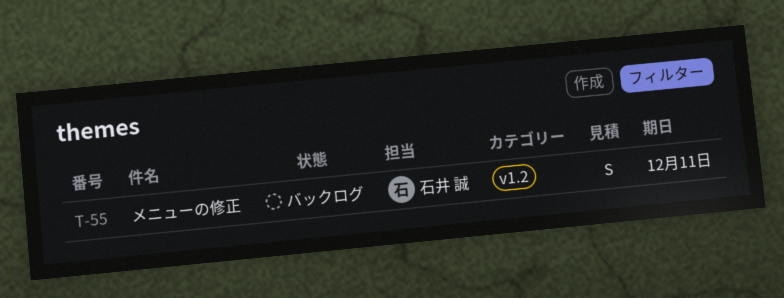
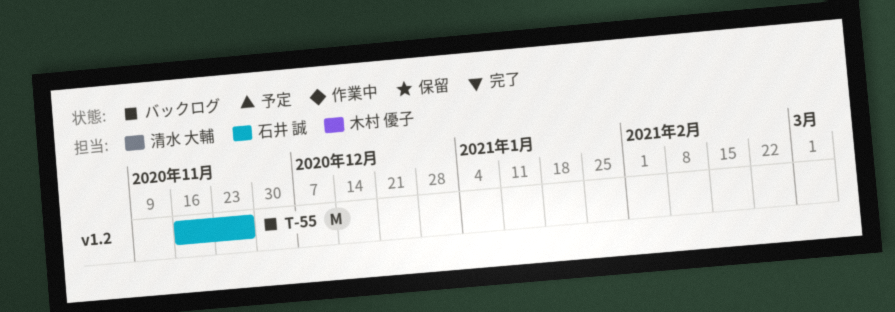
T-55, estimate: S -> M
T-55, due: Dec 11 -> Nov 27

